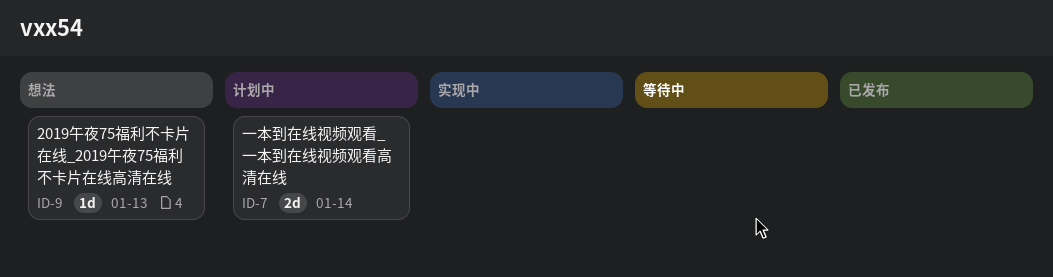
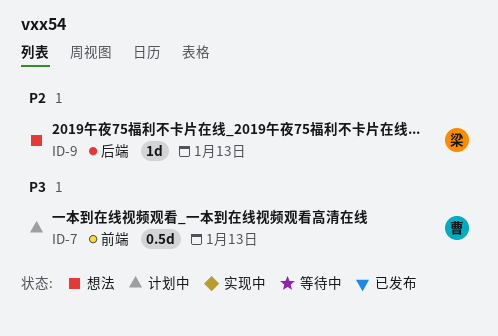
ID-7, estimate: 2d -> 0.5d
ID-7, due: Jan 14 -> Jan 13

